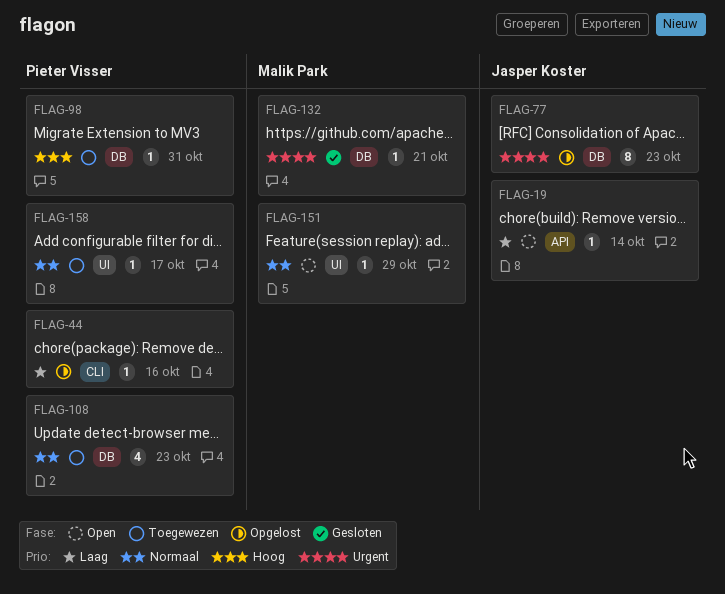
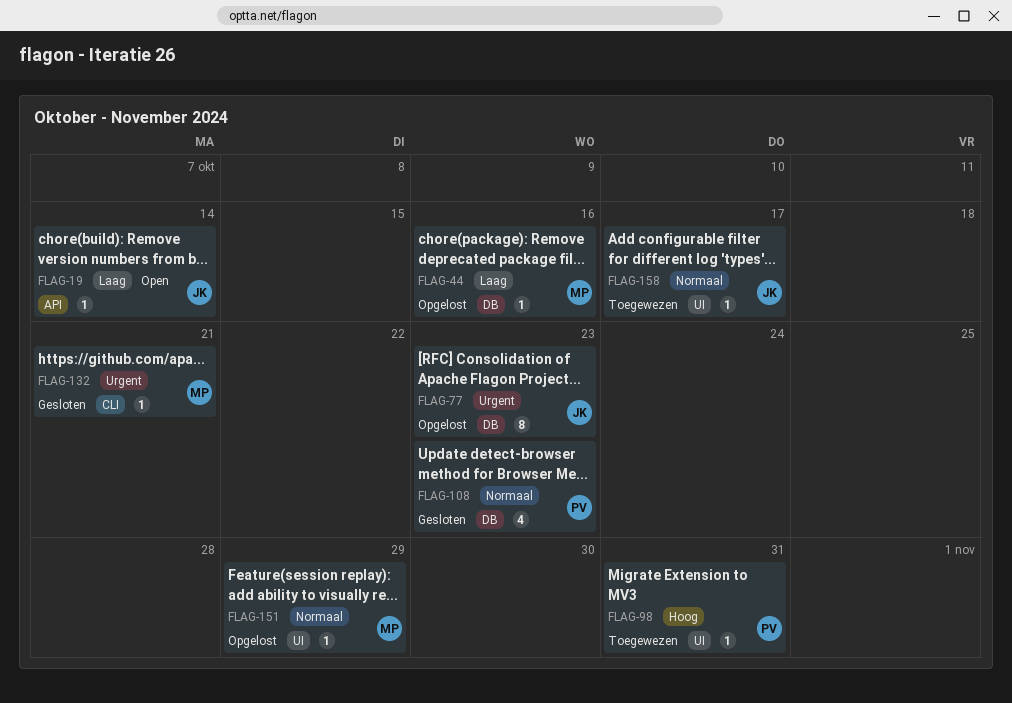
FLAG-44, owner: Pieter Visser -> Malik Park
FLAG-44, label: CLI -> DB
FLAG-98, label: DB -> UI
FLAG-108, status: Toegewezen -> Gesloten
FLAG-132, label: DB -> CLI
FLAG-151, status: Open -> Opgelost
FLAG-158, owner: Pieter Visser -> Jasper Koster

